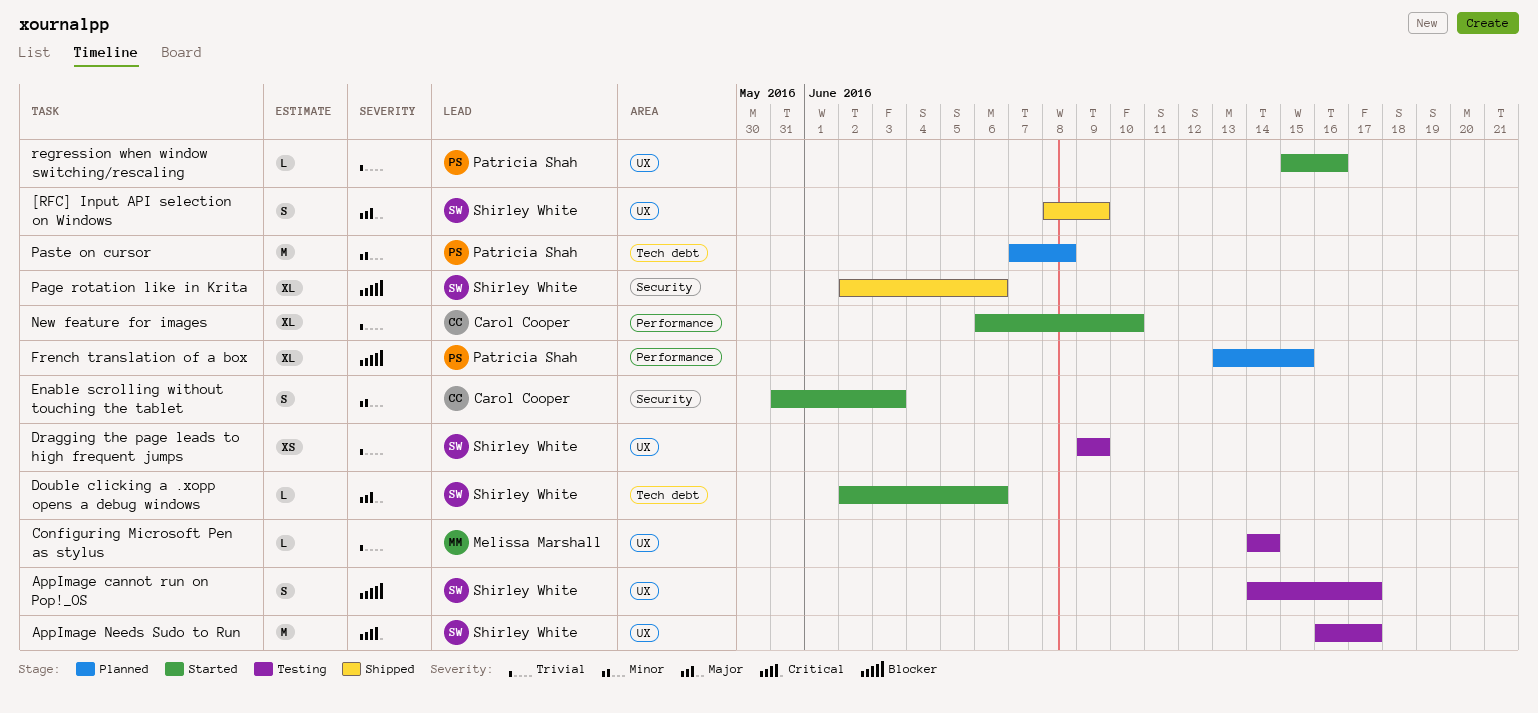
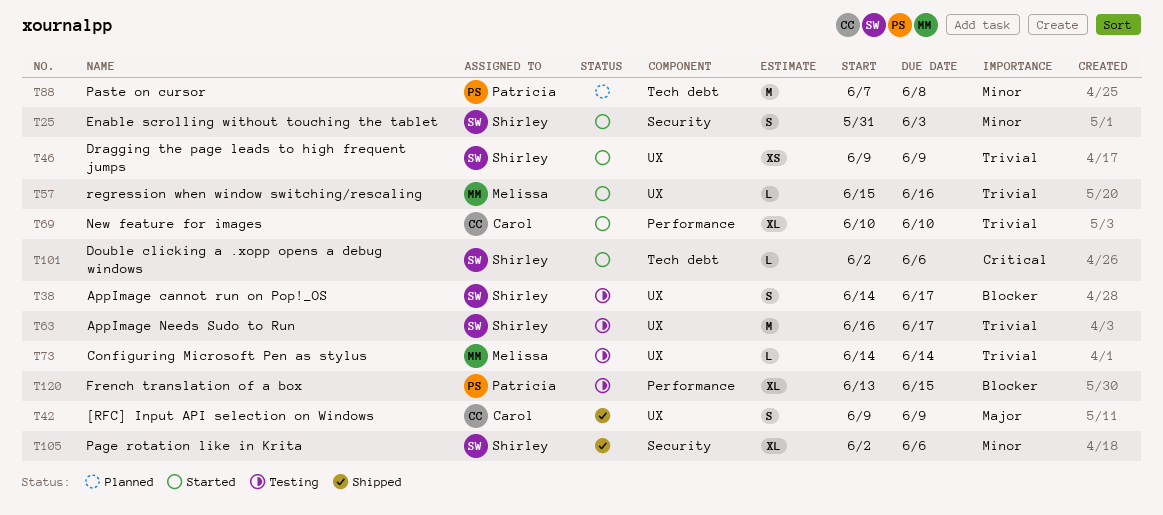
[RFC] Input API selection on Windows, owner: Shirley White -> Carol Cooper
[RFC] Input API selection on Windows, start: Jun 8 -> Jun 9
AppImage Needs Sudo to Run, priority: Critical -> Trivial
Double clicking a .xopp opens a debug windows, priority: Major -> Critical
Dragging the page leads to high frequent jumps, status: Testing -> Started
Enable scrolling without touching the tablet, owner: Carol Cooper -> Shirley White
French translation of a box, status: Planned -> Testing
New feature for images, start: Jun 6 -> Jun 10
Page rotation like in Krita, priority: Blocker -> Minor
regression when window switching/rescaling, owner: Patricia Shah -> Melissa Marshall

